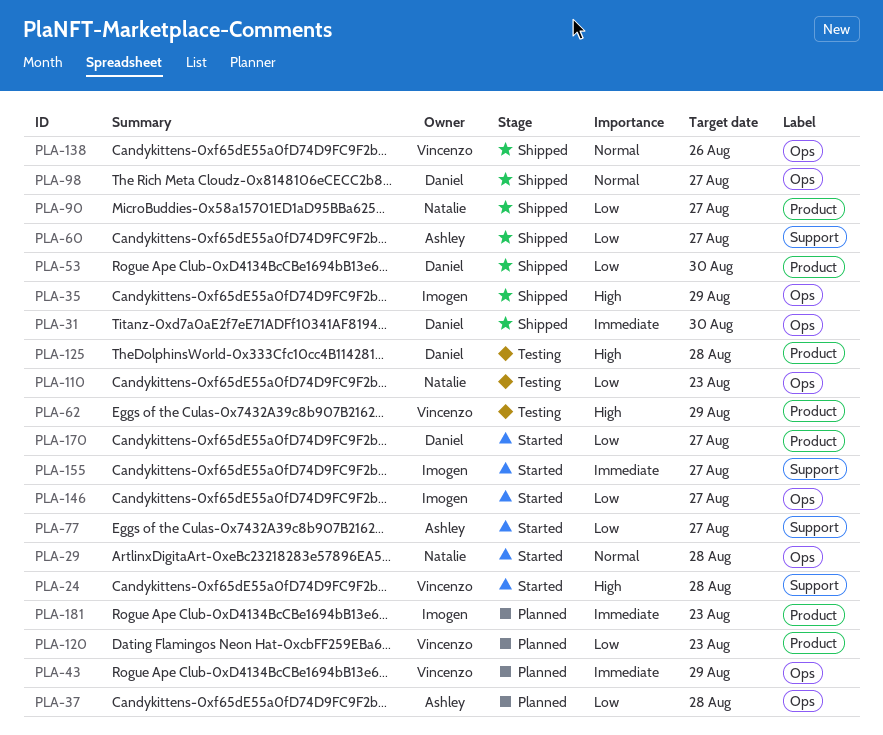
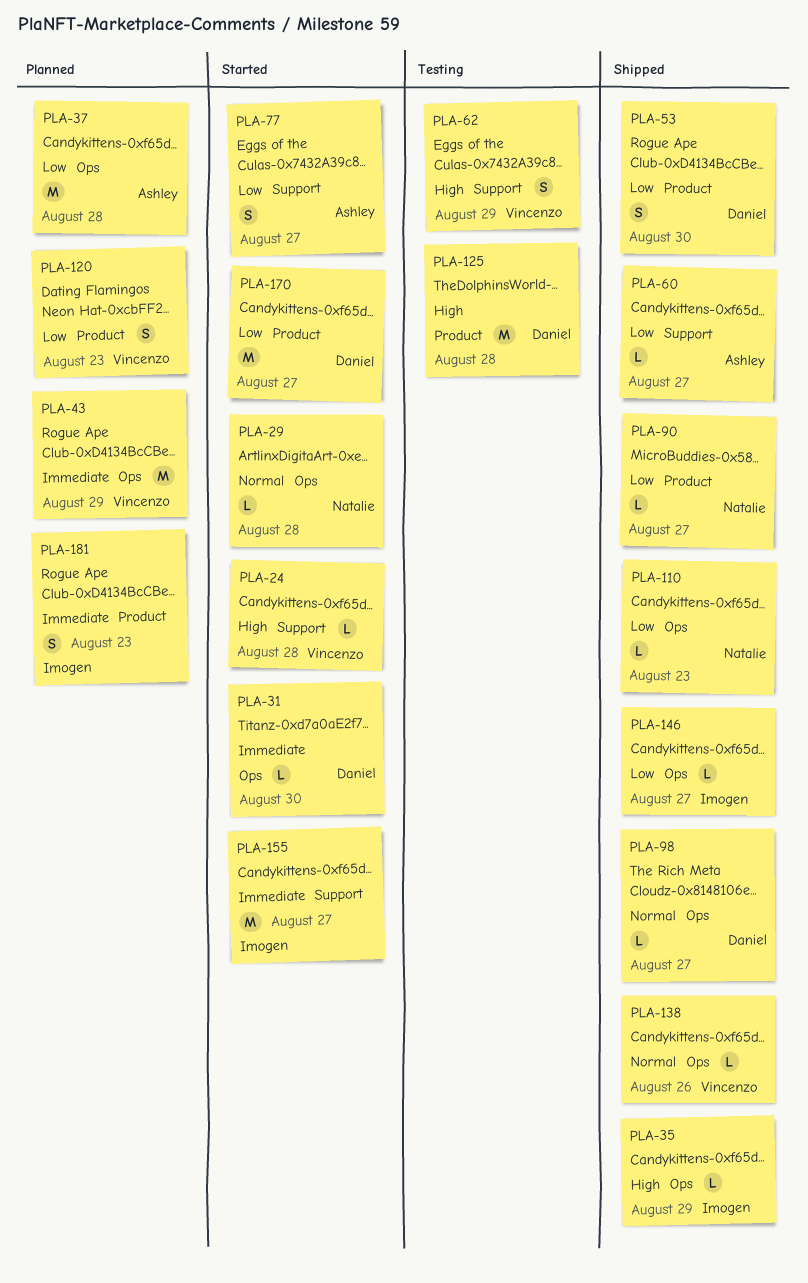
PLA-31, status: Shipped -> Started
PLA-62, label: Product -> Support
PLA-110, status: Testing -> Shipped
PLA-146, status: Started -> Shipped

